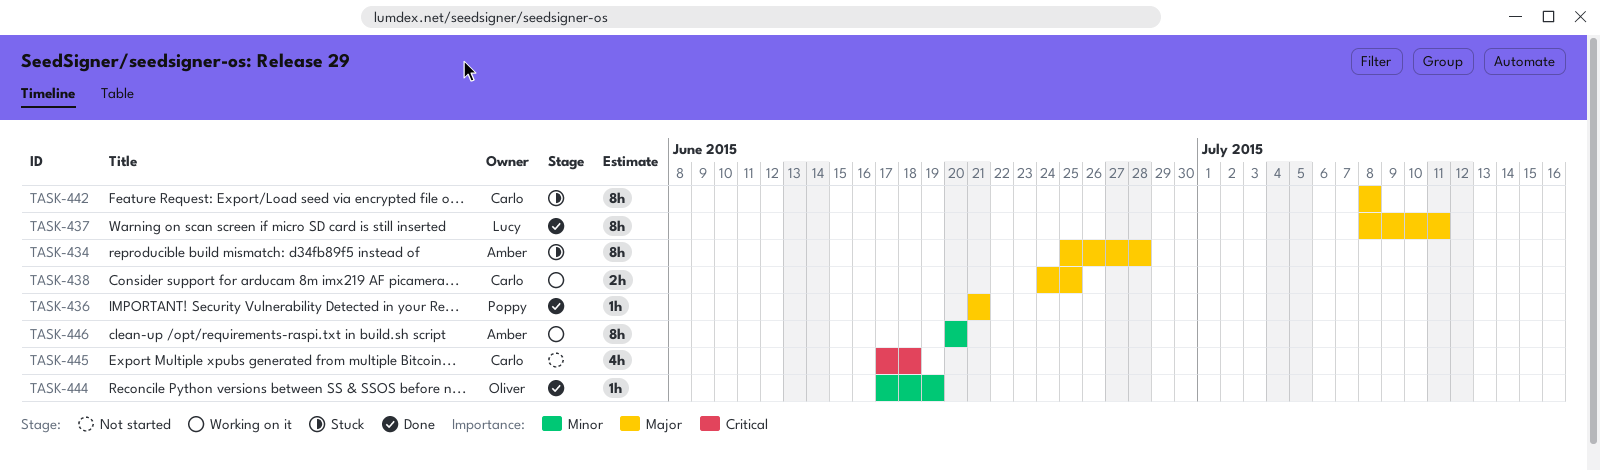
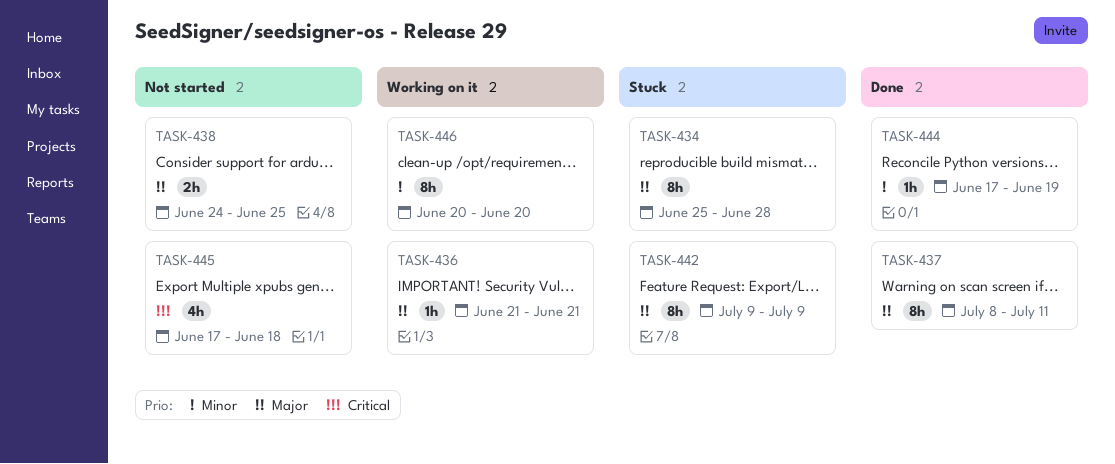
TASK-436, status: Done -> Working on it
TASK-438, status: Working on it -> Not started
TASK-442, start: Jul 8 -> Jul 9
TASK-442, due: Jul 8 -> Jul 9

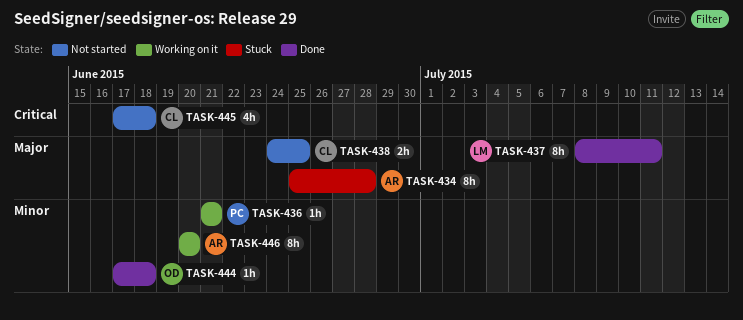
TASK-436, priority: Major -> Minor
TASK-442: present -> none
TASK-444, due: Jun 19 -> Jun 18

